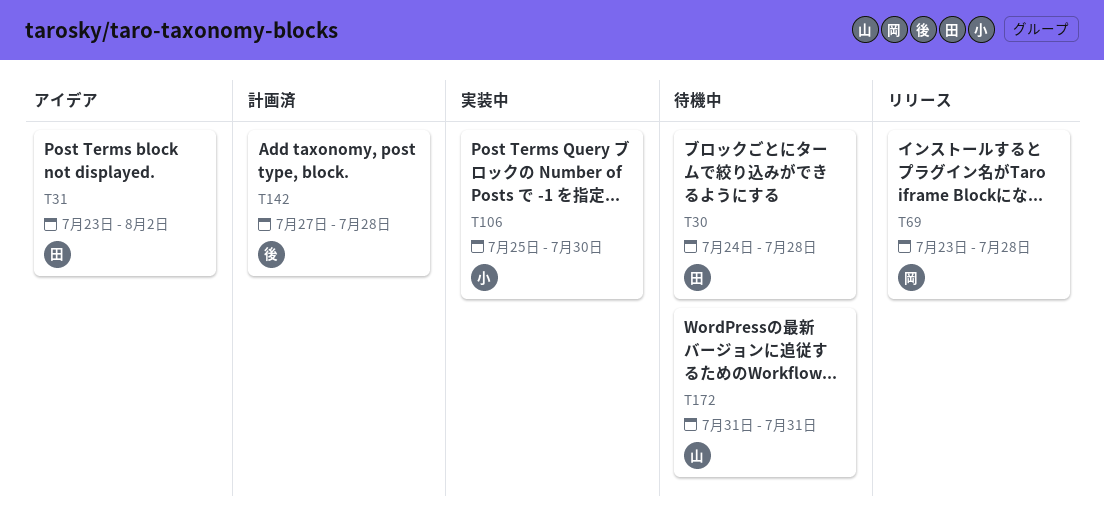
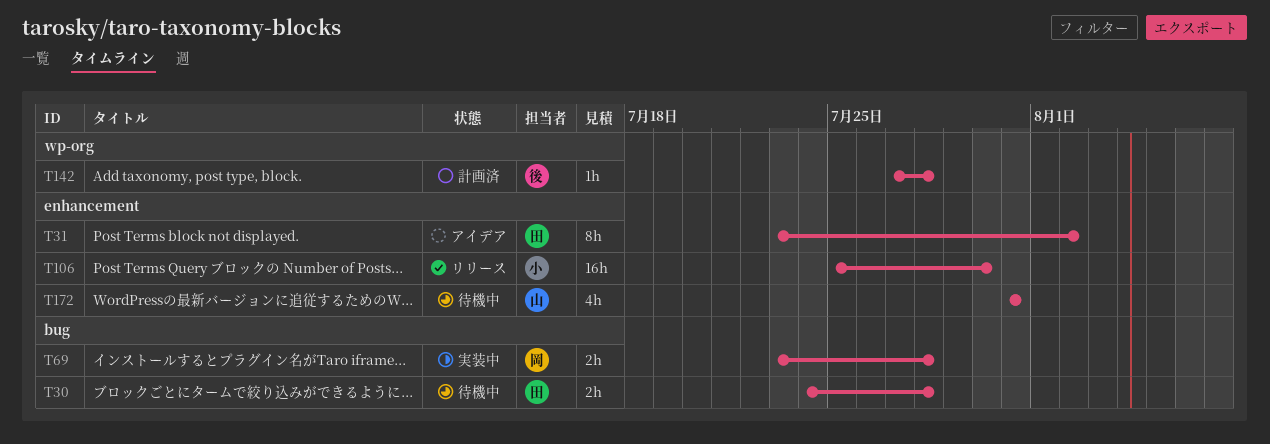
T69, status: リリース -> 実装中
T106, status: 実装中 -> リリース

